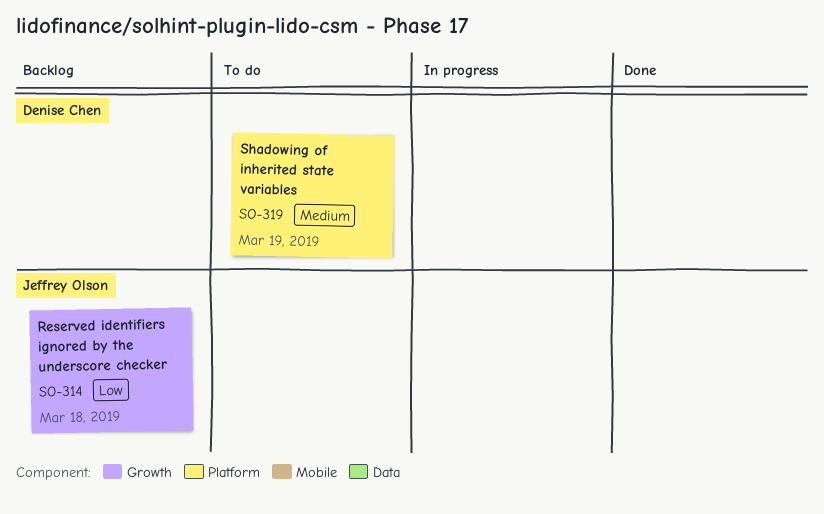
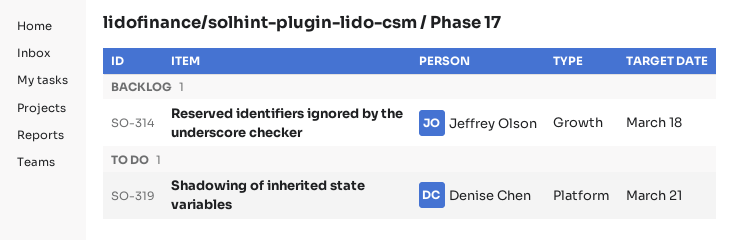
SO-319, due: Mar 19 -> Mar 21

